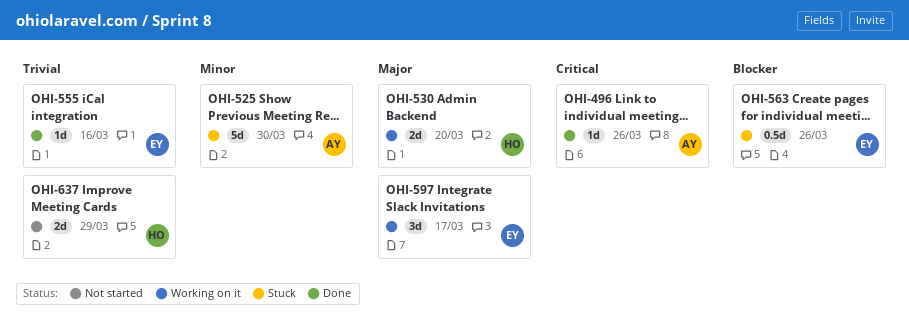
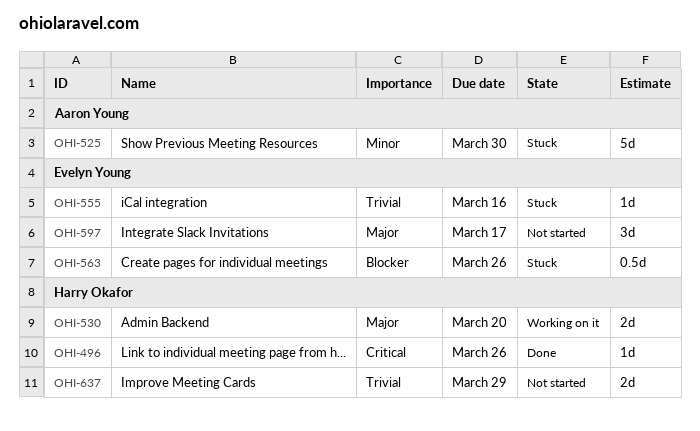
OHI-496, owner: Aaron Young -> Harry Okafor
OHI-555, status: Done -> Stuck
OHI-597, status: Working on it -> Not started

